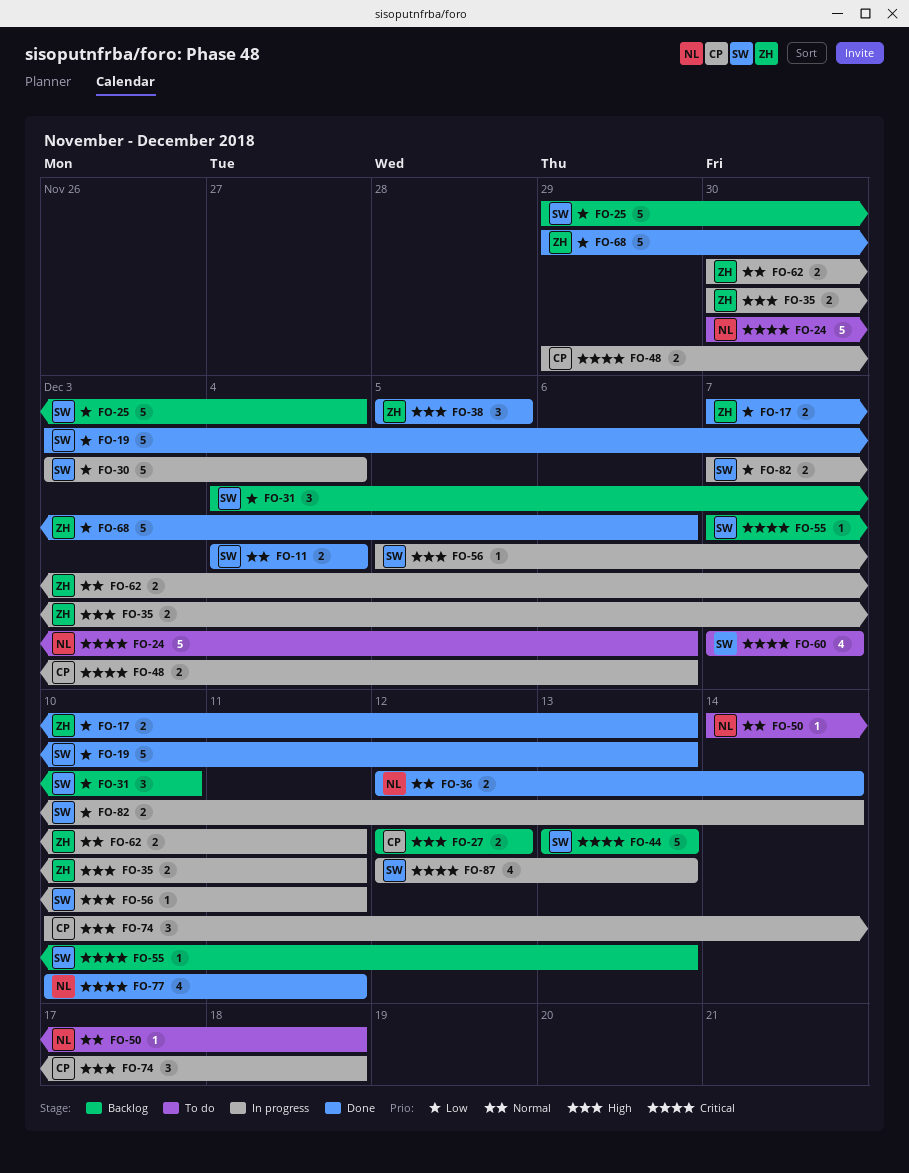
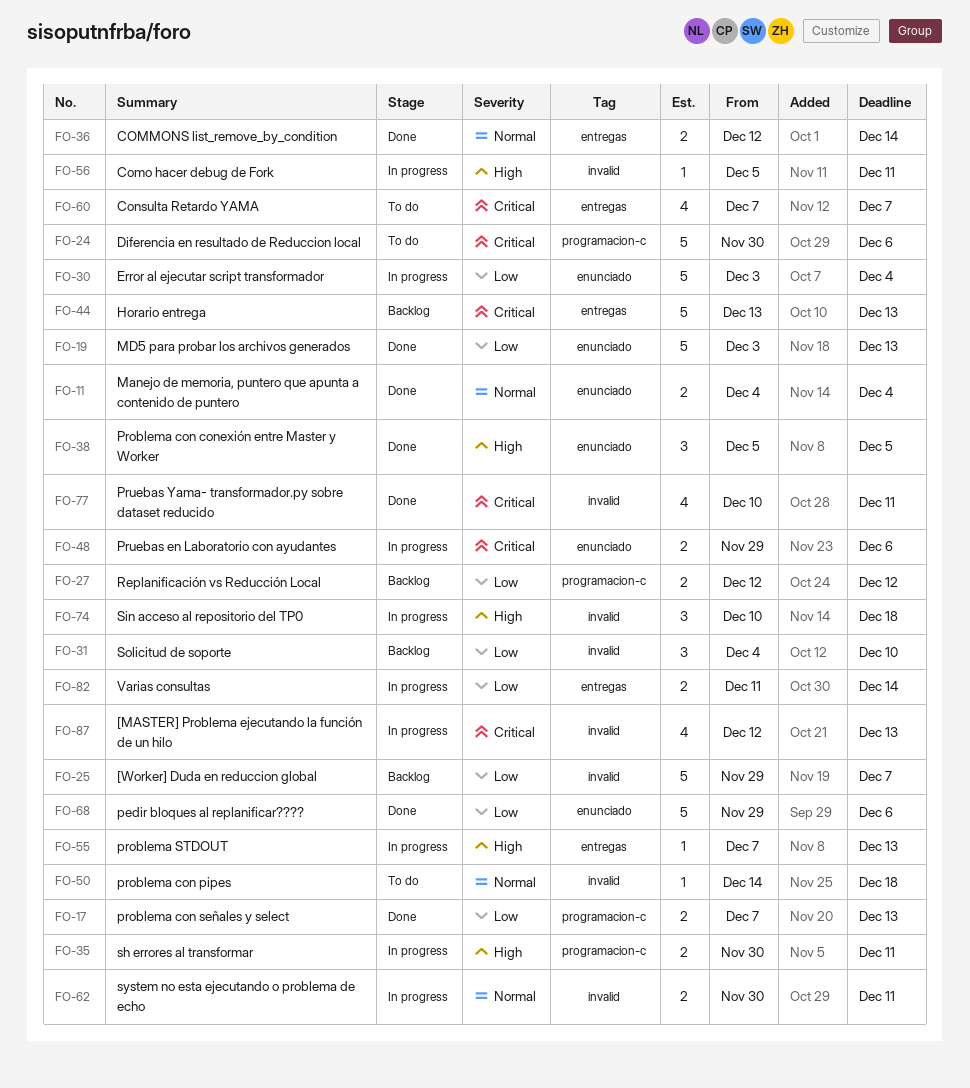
FO-25, due: Dec 4 -> Dec 7
FO-27, priority: High -> Low
FO-55, status: Backlog -> In progress
FO-55, priority: Critical -> High
FO-82, start: Dec 7 -> Dec 11

